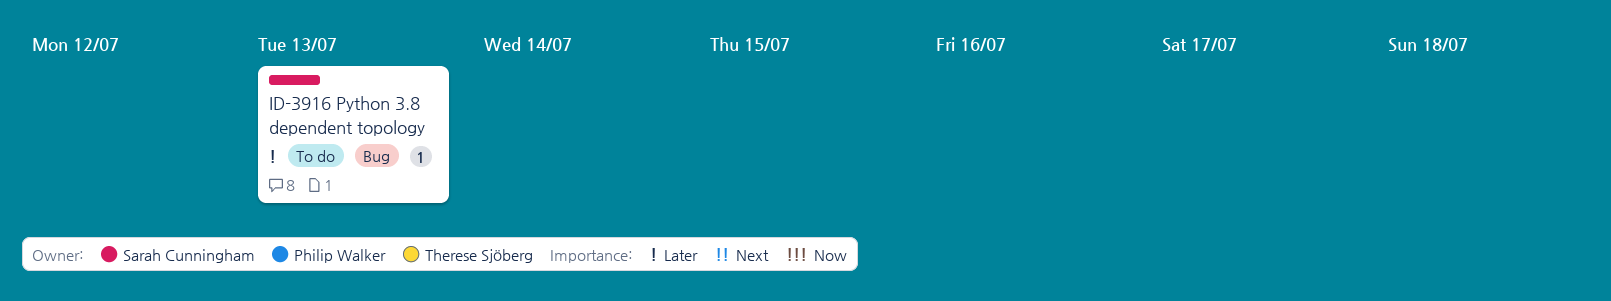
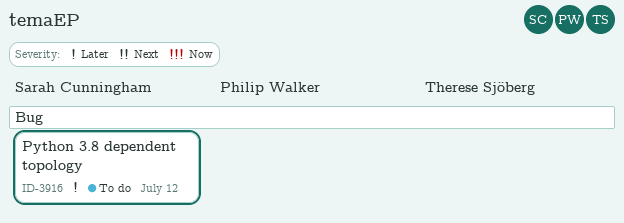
ID-3916, due: Jul 13 -> Jul 12

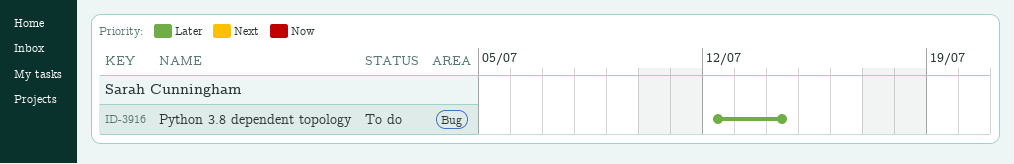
ID-3916, due: Jul 12 -> Jul 14

